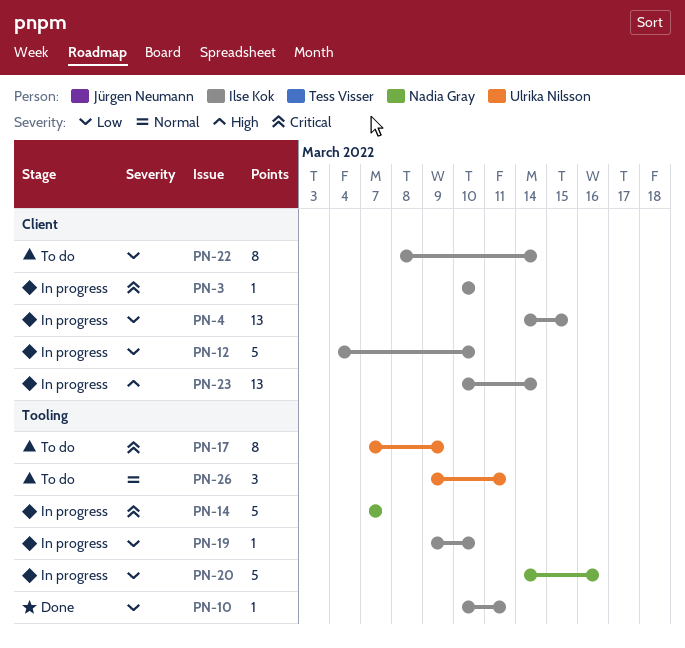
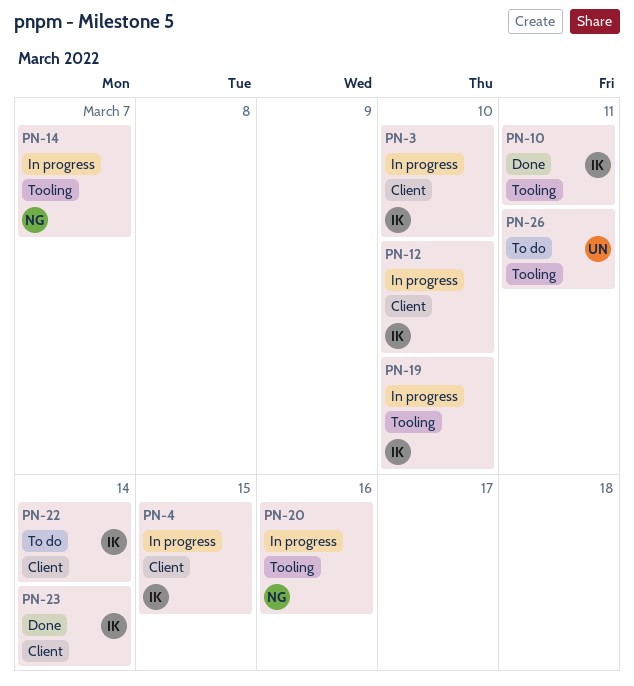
PN-17: present -> none
PN-23, status: In progress -> Done

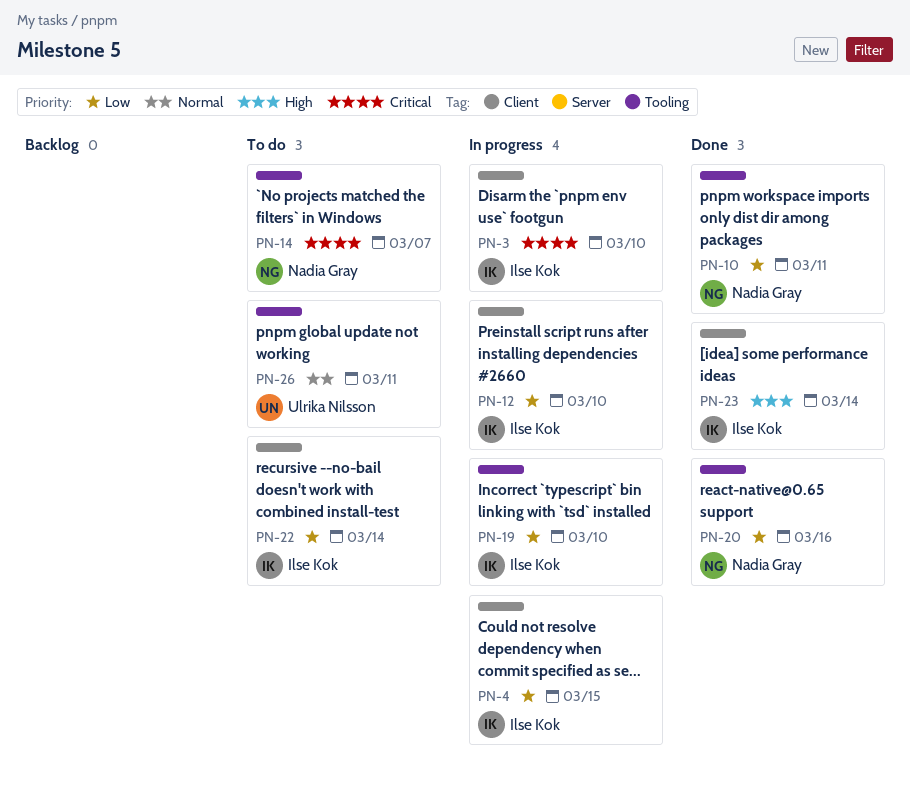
PN-10, owner: Ilse Kok -> Nadia Gray
PN-14, status: In progress -> To do
PN-20, status: In progress -> Done

